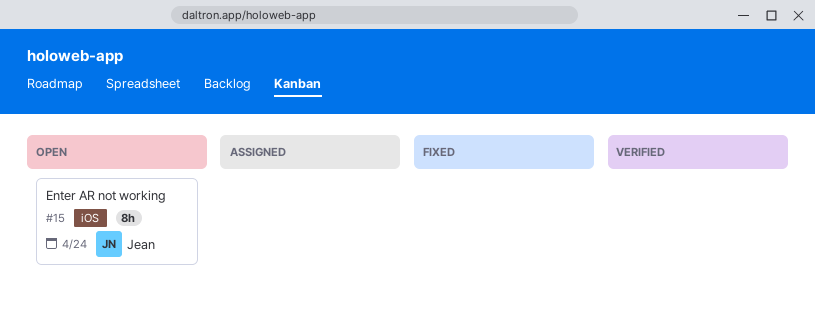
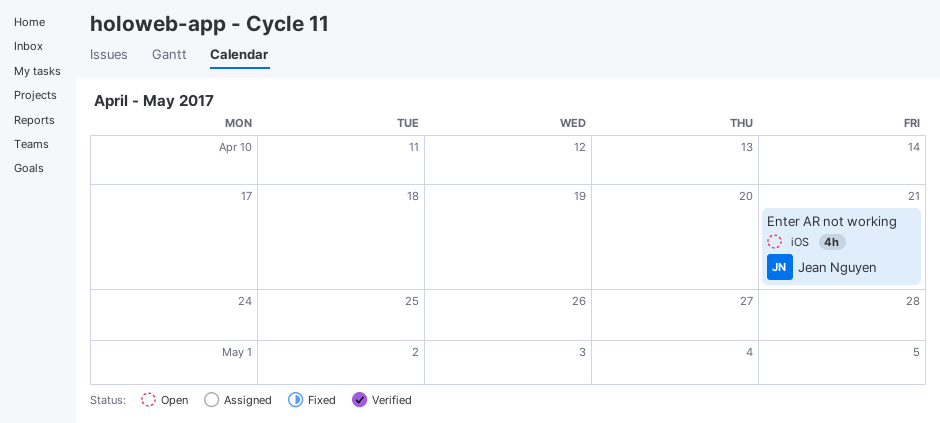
Enter AR not working, estimate: 8h -> 4h
Enter AR not working, due: Apr 24 -> Apr 21

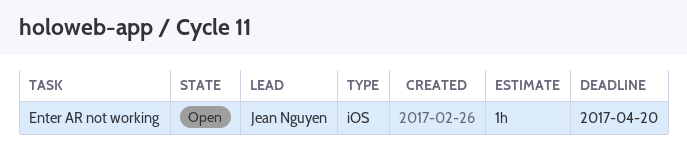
Enter AR not working, estimate: 4h -> 1h
Enter AR not working, due: Apr 21 -> Apr 20

